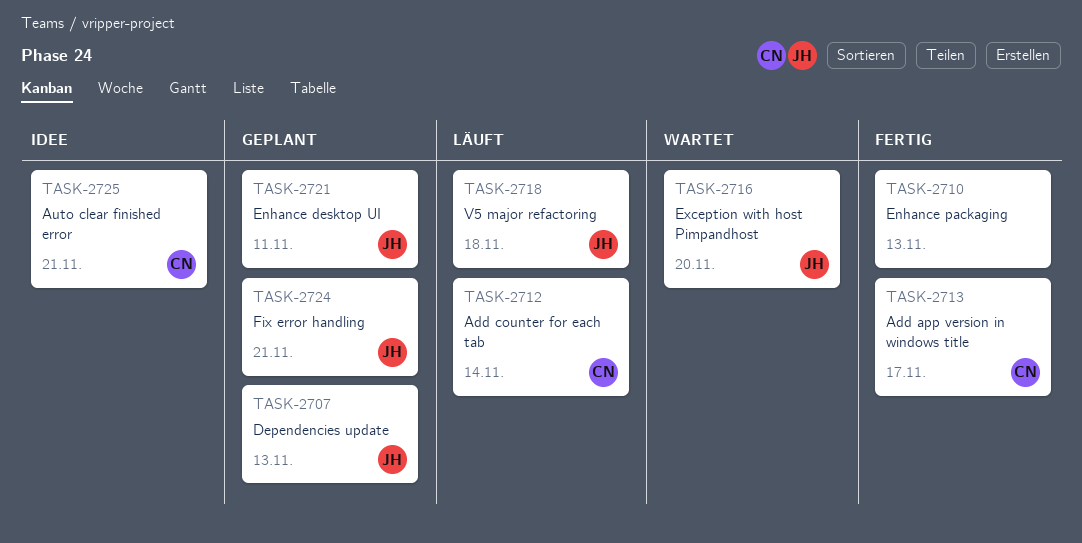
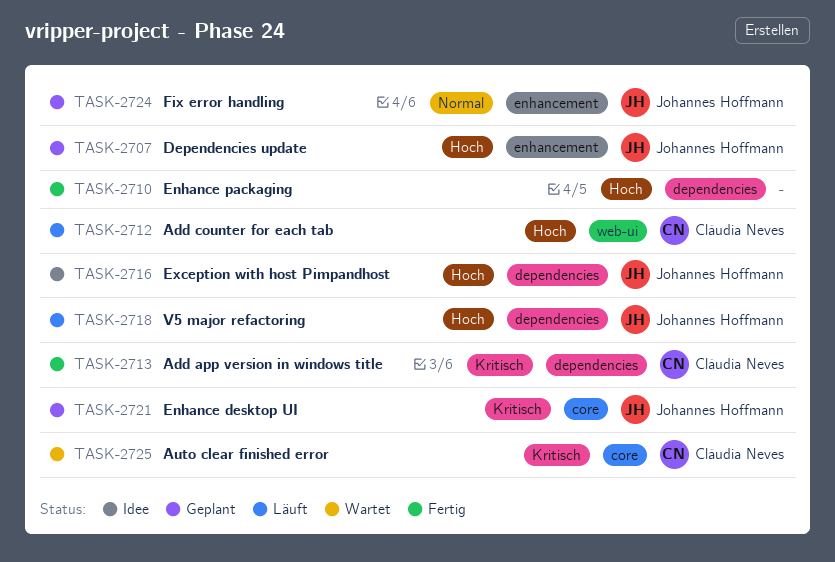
TASK-2716, status: Wartet -> Idee
TASK-2725, status: Idee -> Wartet

